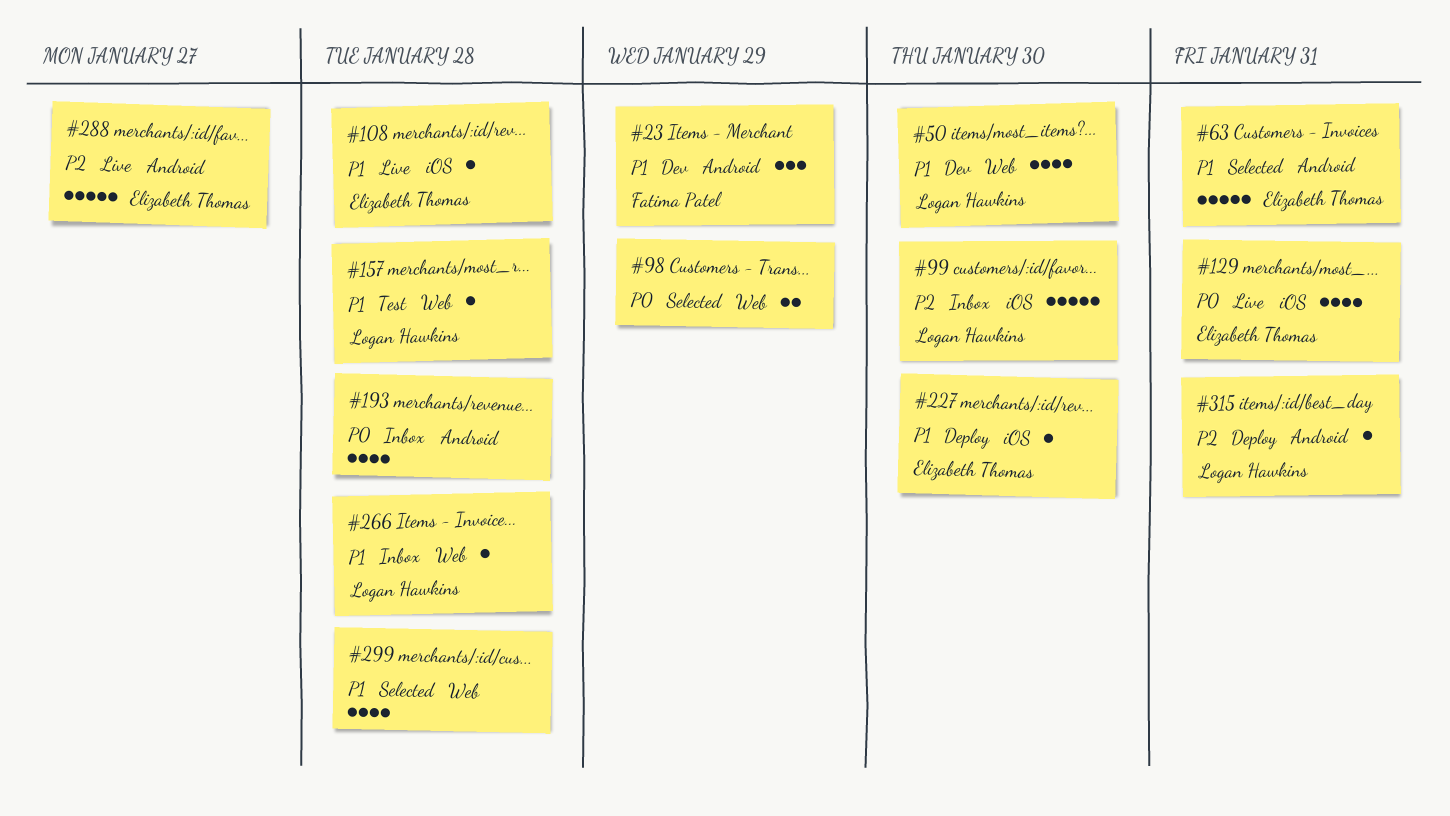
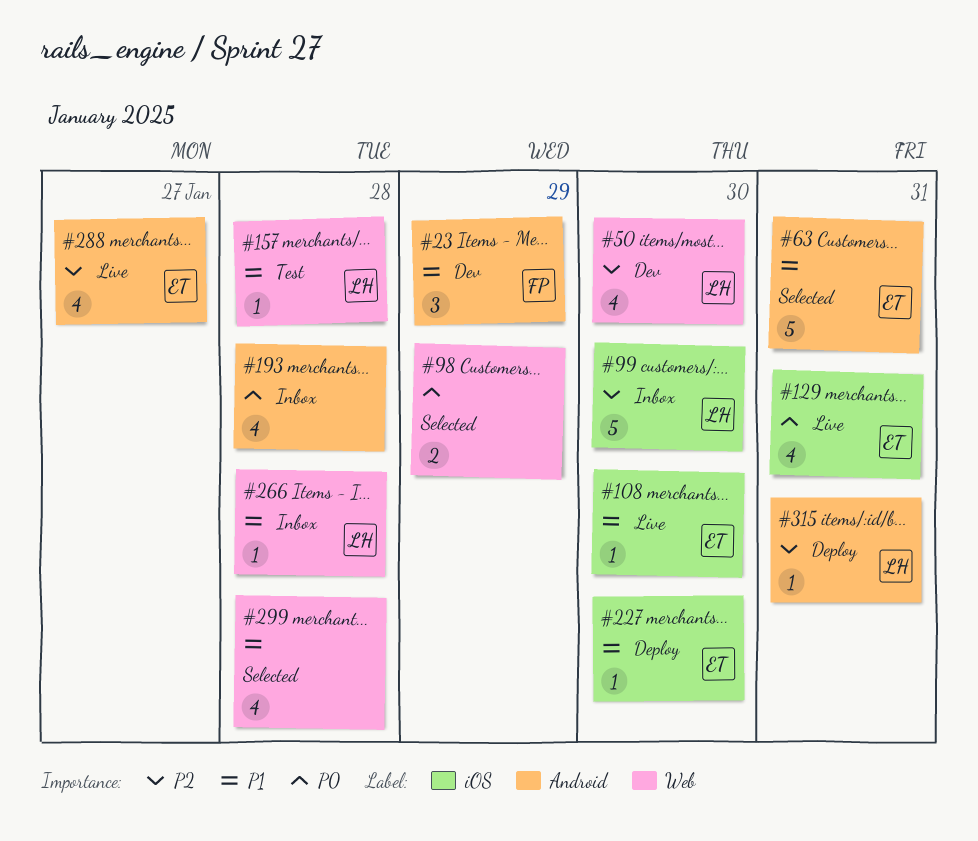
#50, priority: P1 -> P2
#108, due: Jan 28 -> Jan 30
#288, estimate: 5 -> 4

